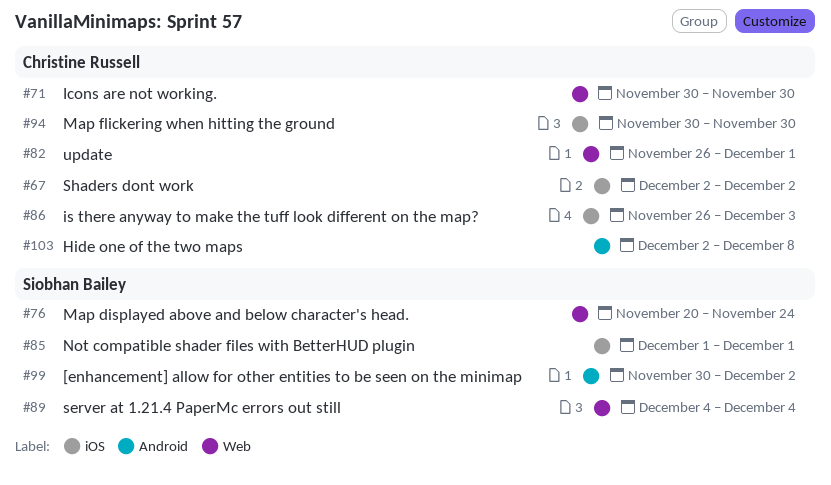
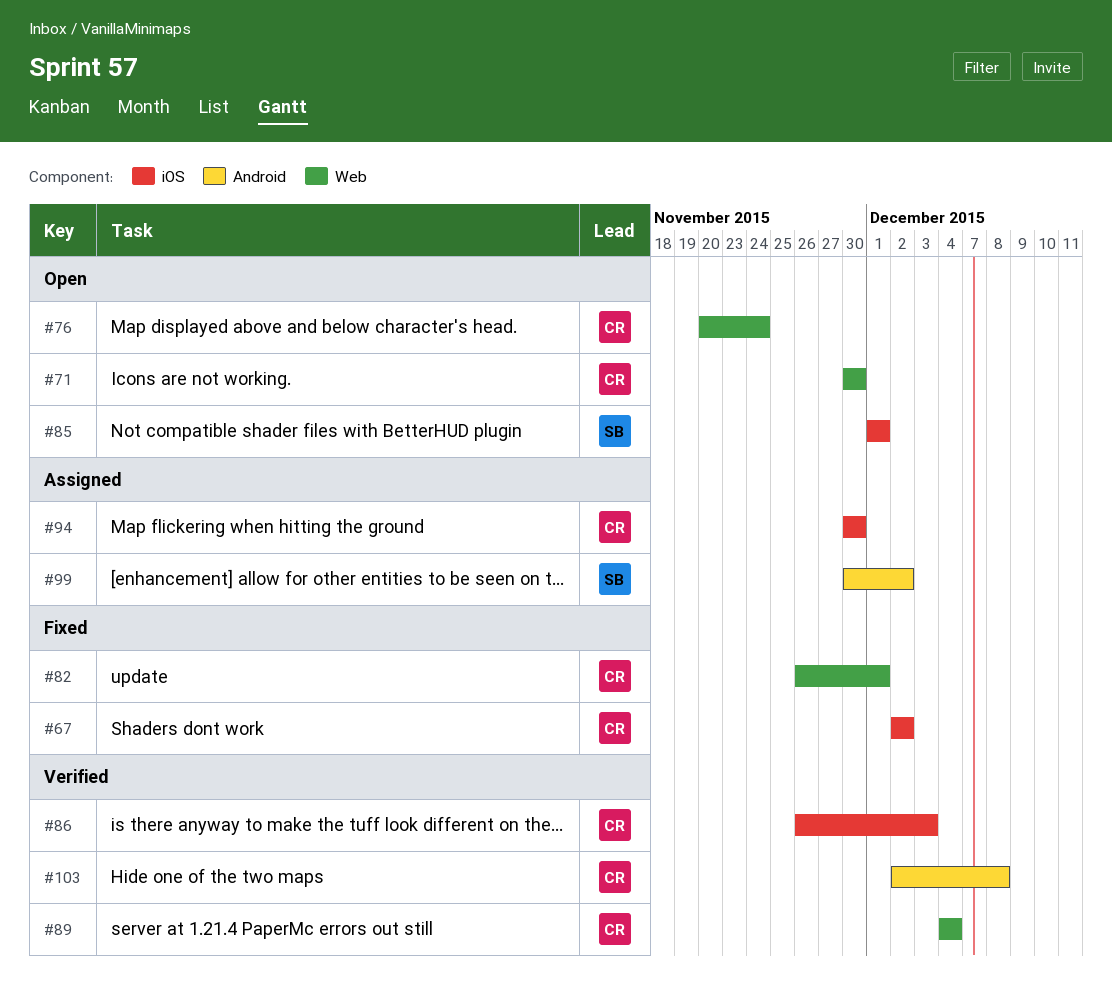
#76, owner: Siobhan Bailey -> Christine Russell
#89, owner: Siobhan Bailey -> Christine Russell

